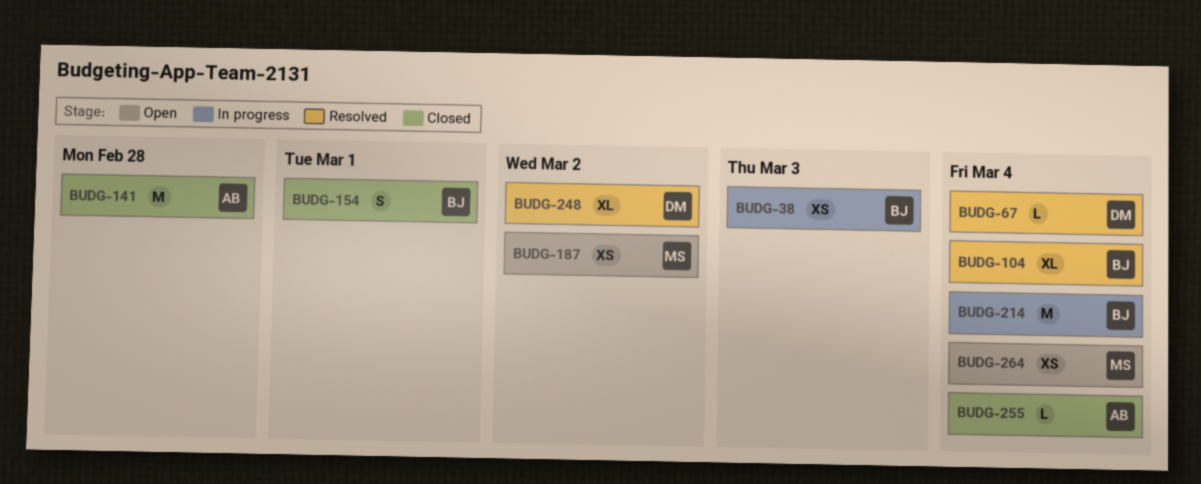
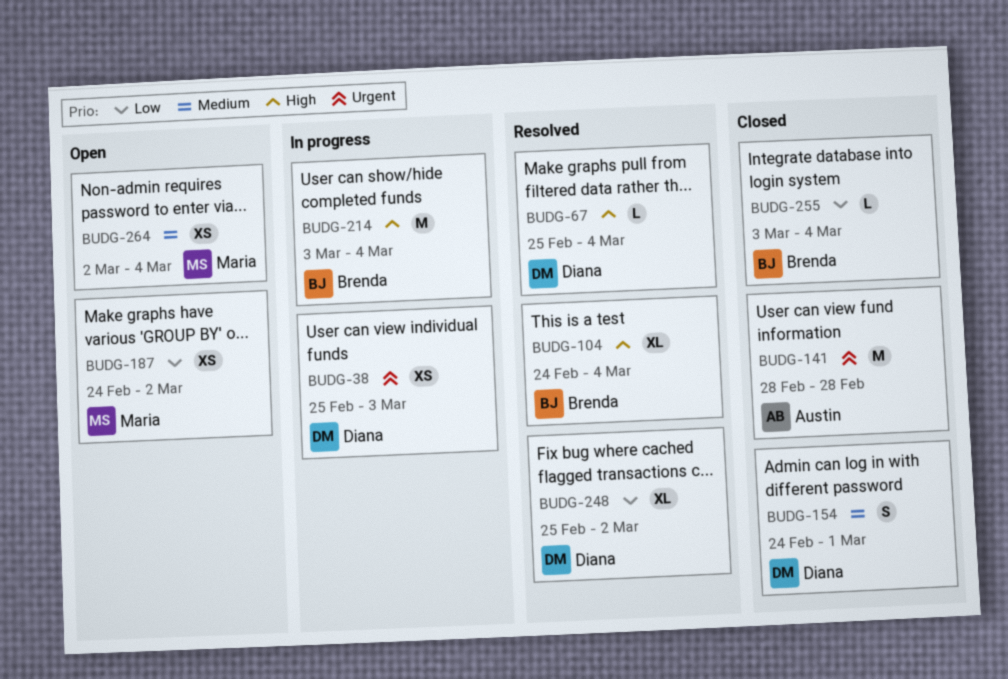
BUDG-38, owner: Brenda -> Diana
BUDG-154, owner: Brenda -> Diana
BUDG-255, owner: Austin -> Brenda

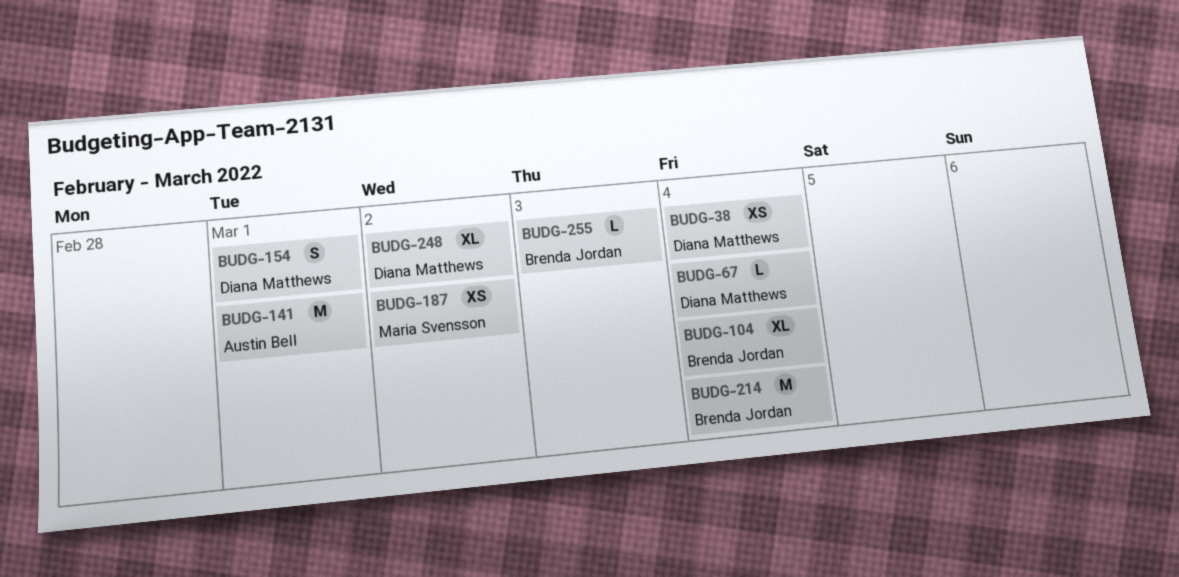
BUDG-38, due: Mar 3 -> Mar 4
BUDG-141, due: Feb 28 -> Mar 1
BUDG-255, due: Mar 4 -> Mar 3
BUDG-264: present -> none

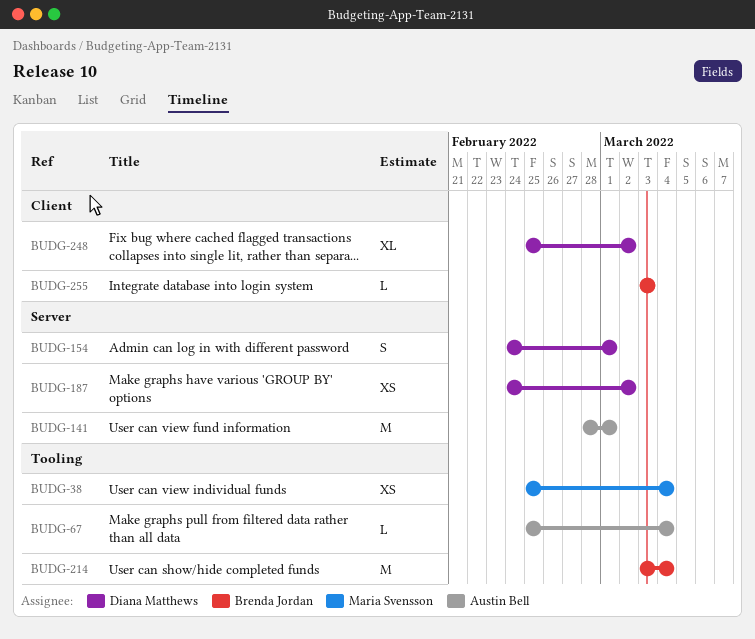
BUDG-38, owner: Diana Matthews -> Maria Svensson
BUDG-67, owner: Diana Matthews -> Austin Bell
BUDG-104: present -> none
BUDG-187, owner: Maria Svensson -> Diana Matthews

